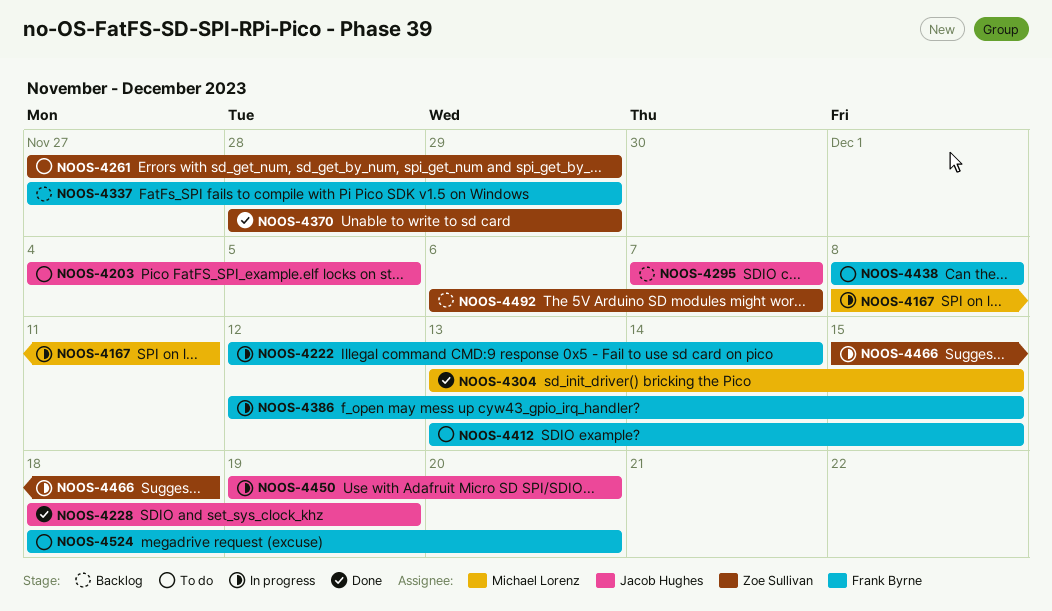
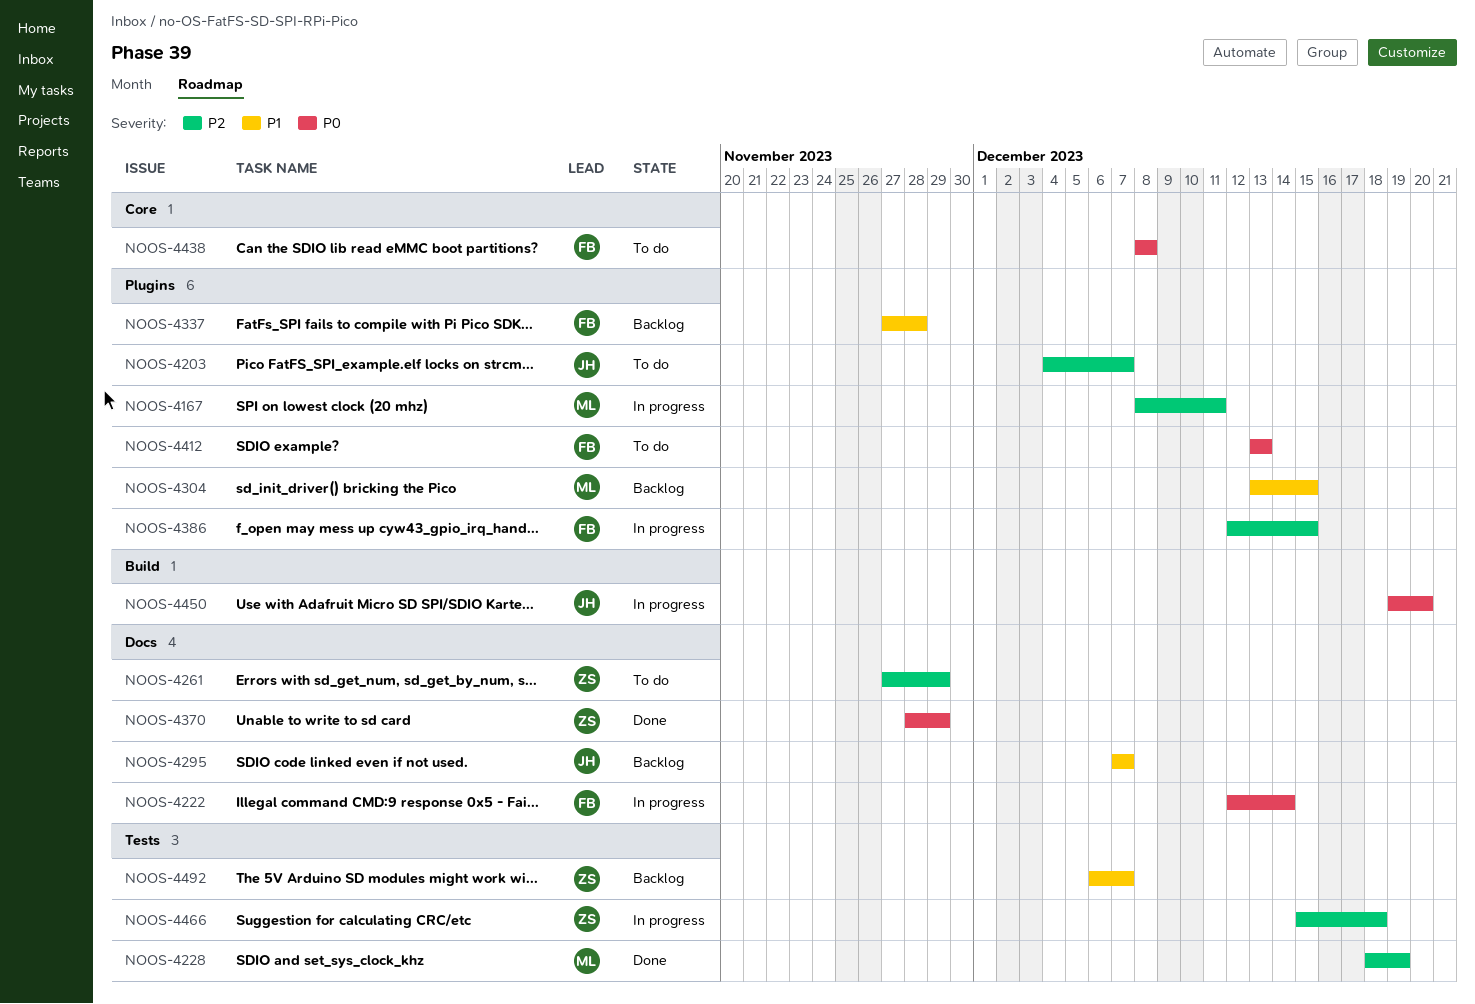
NOOS-4203, due: Dec 5 -> Dec 7
NOOS-4228, owner: Jacob Hughes -> Michael Lorenz
NOOS-4304, status: Done -> Backlog
NOOS-4337, due: Nov 29 -> Nov 28
NOOS-4412, due: Dec 15 -> Dec 13
NOOS-4524: present -> none

